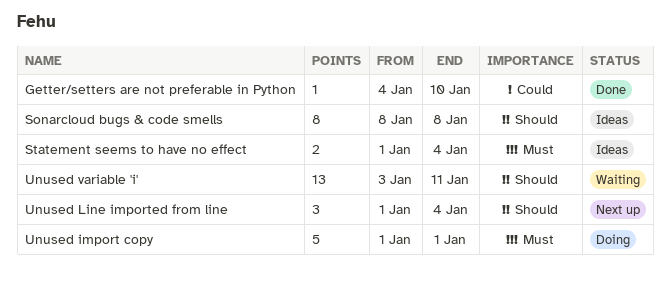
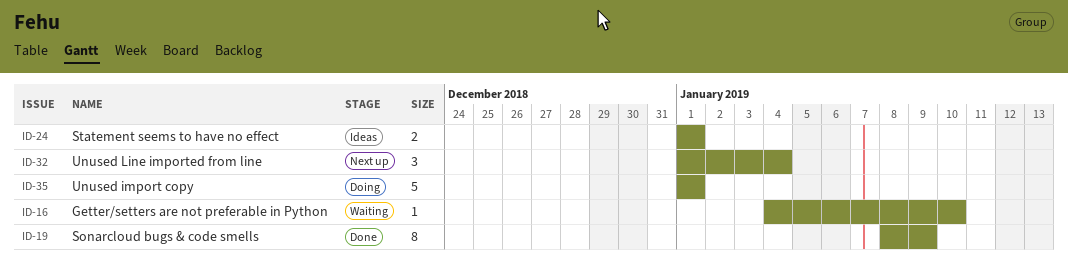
Getter/setters are not preferable in Python, status: Done -> Waiting
Sonarcloud bugs & code smells, status: Ideas -> Done
Sonarcloud bugs & code smells, due: Jan 8 -> Jan 9
Statement seems to have no effect, due: Jan 4 -> Jan 1
Unused variable 'i': present -> none

